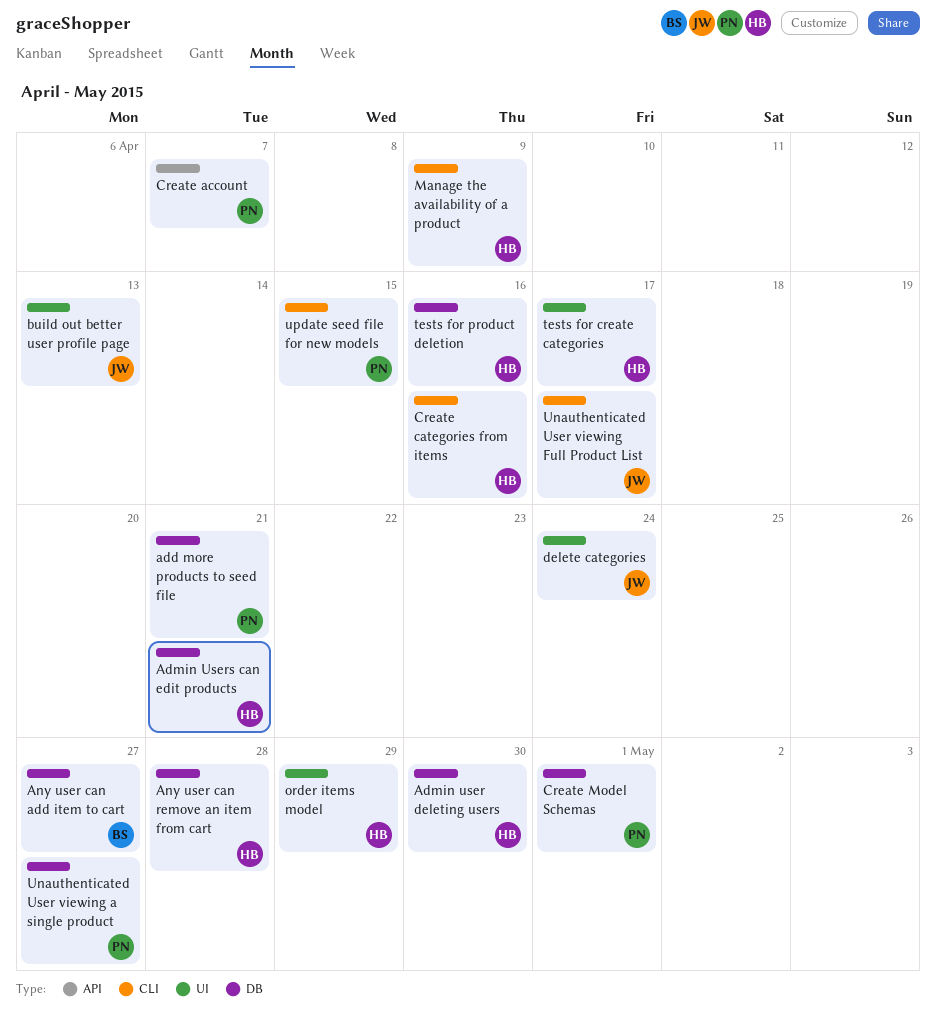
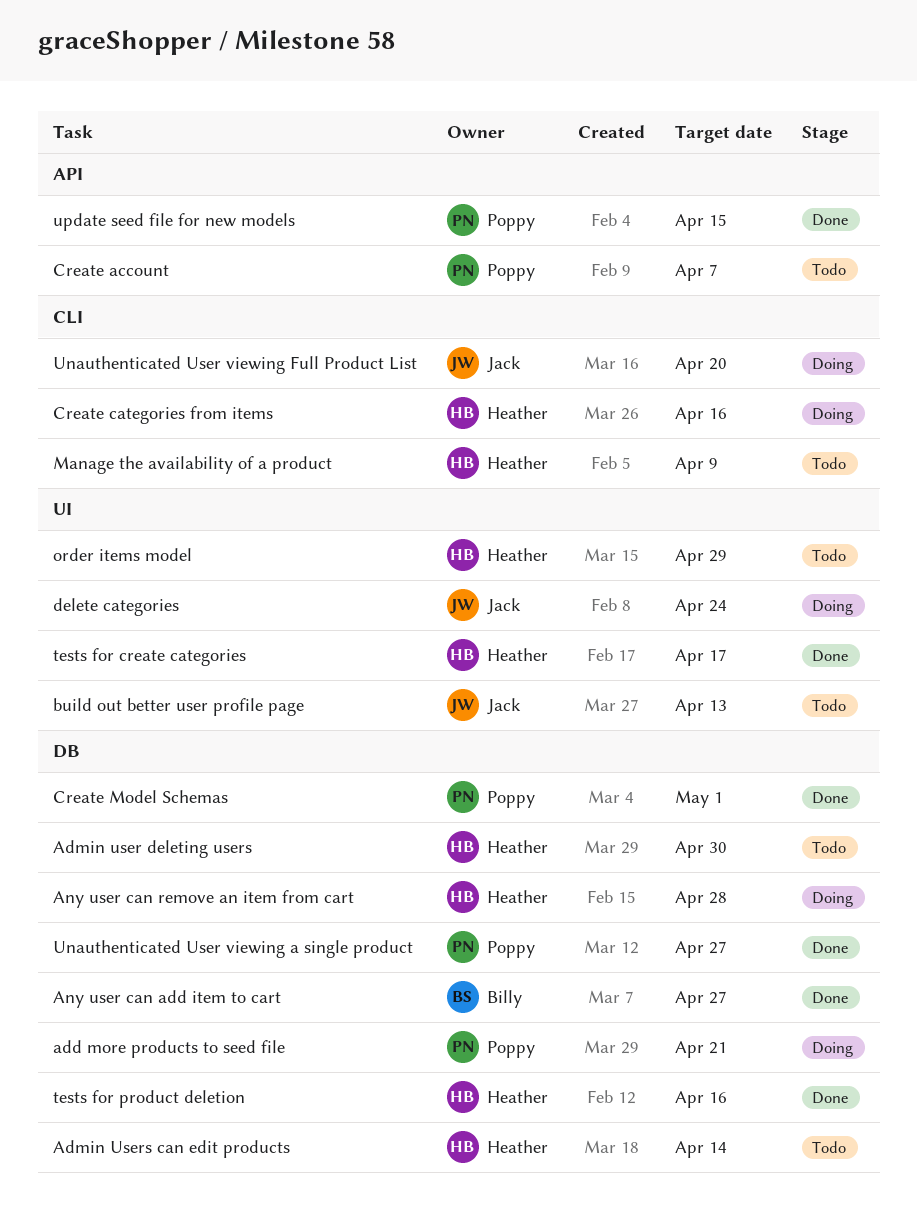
Admin Users can edit products, due: Apr 21 -> Apr 14
Unauthenticated User viewing Full Product List, due: Apr 17 -> Apr 20
update seed file for new models, label: CLI -> API

